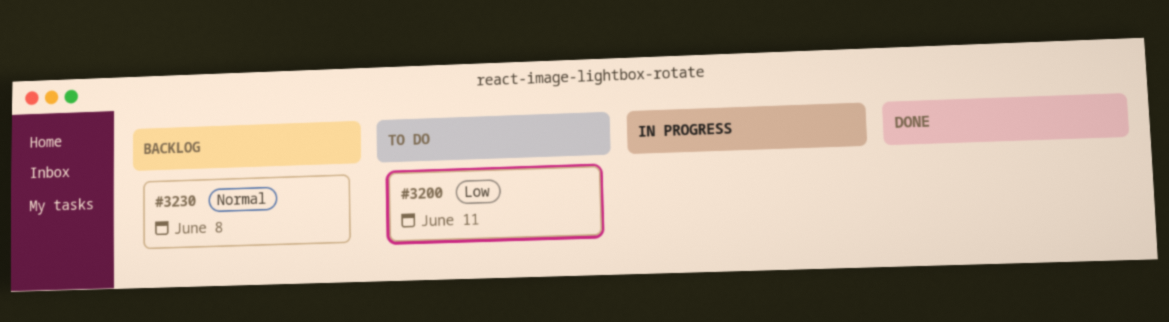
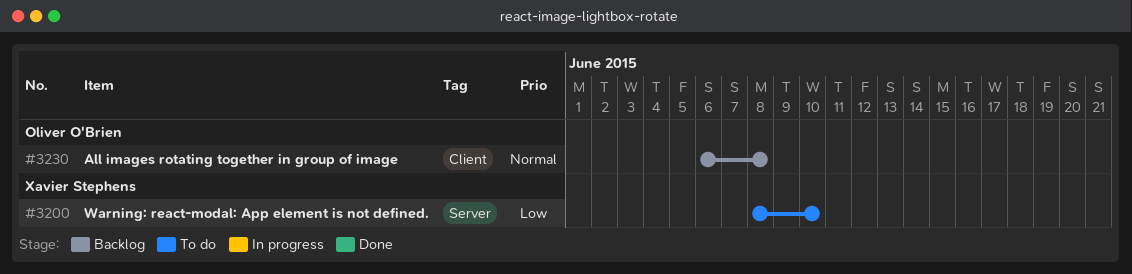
#3200, due: Jun 11 -> Jun 10

